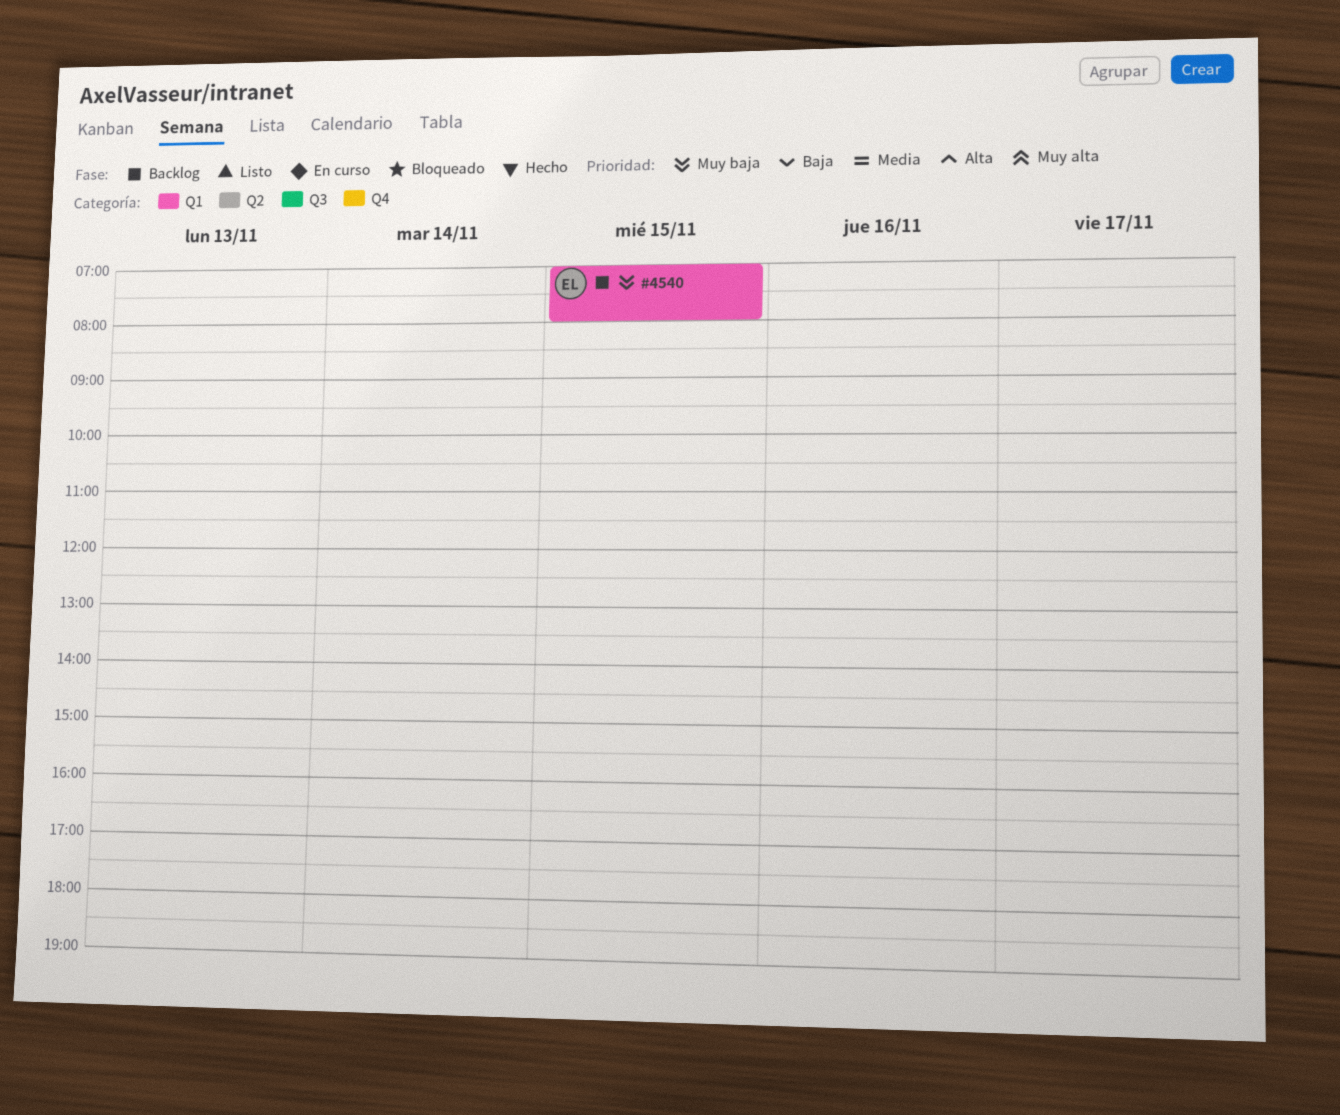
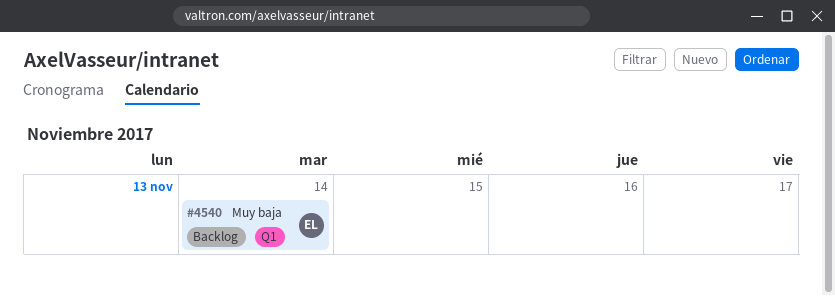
#4540, day: Nov 15 -> Nov 14

